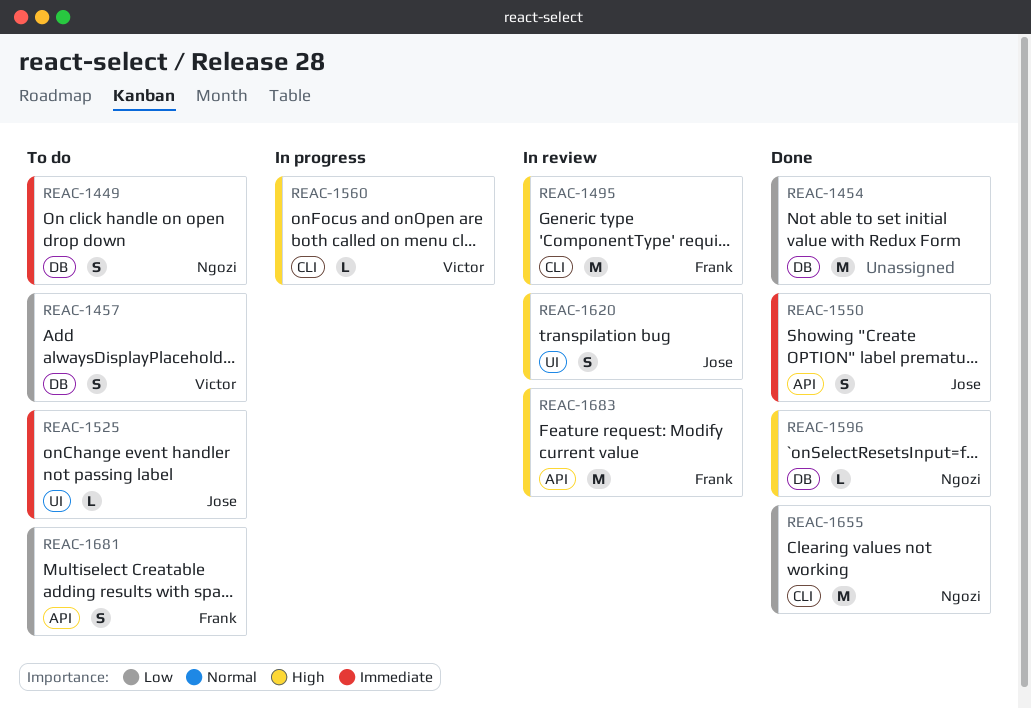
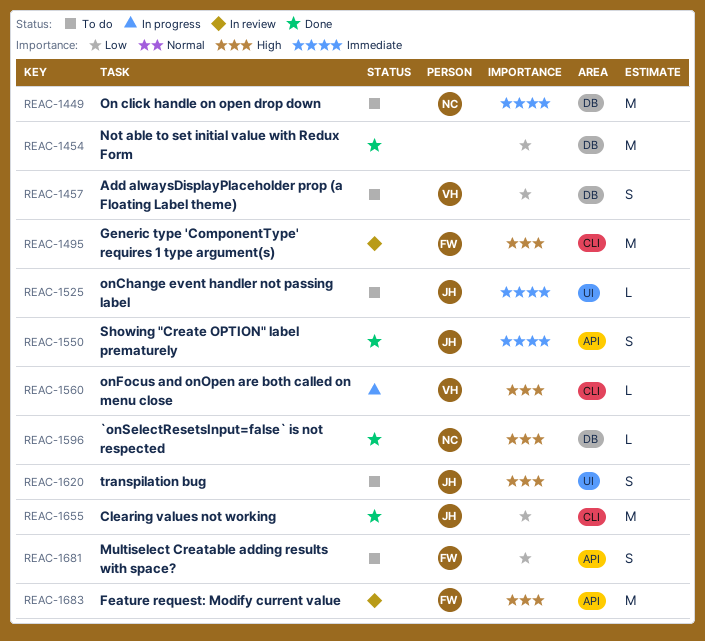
REAC-1449, estimate: S -> M
REAC-1620, status: In review -> To do
REAC-1655, owner: Ngozi -> Jose

